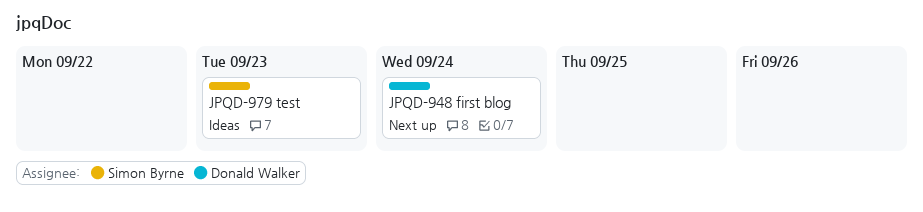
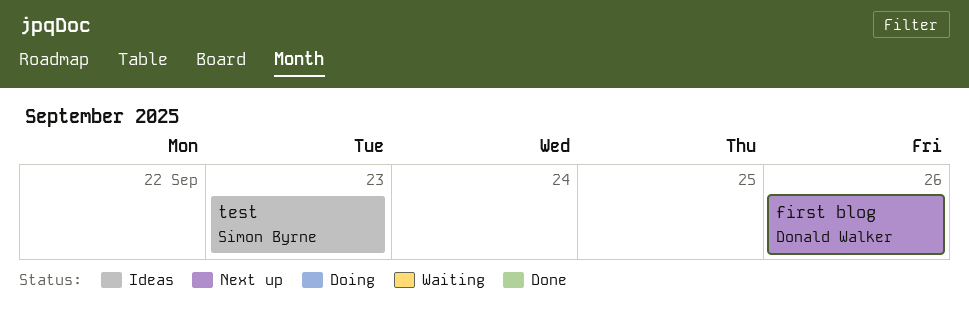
first blog, due: Sep 24 -> Sep 26

